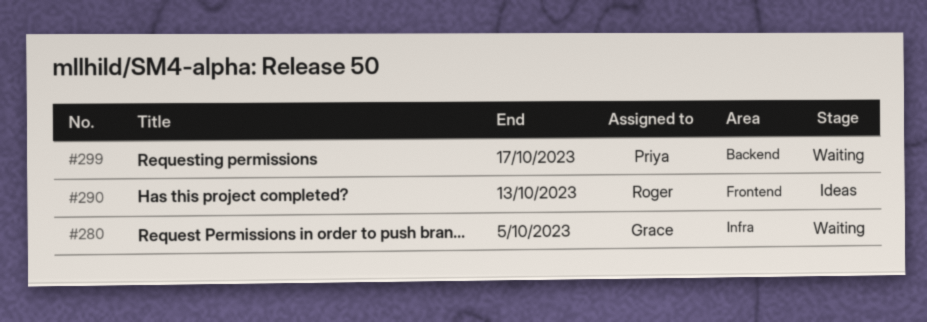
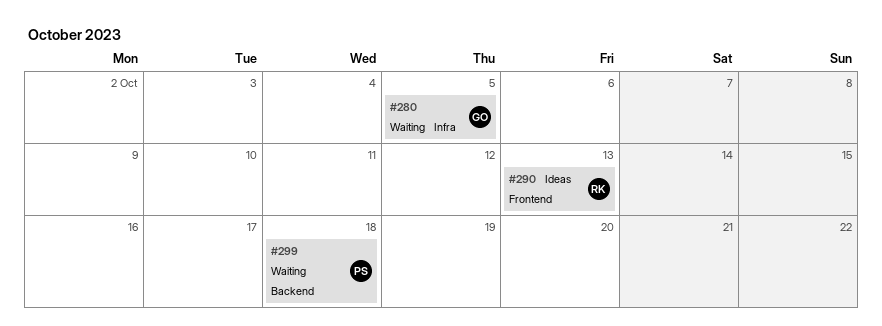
#299, due: Oct 17 -> Oct 18

